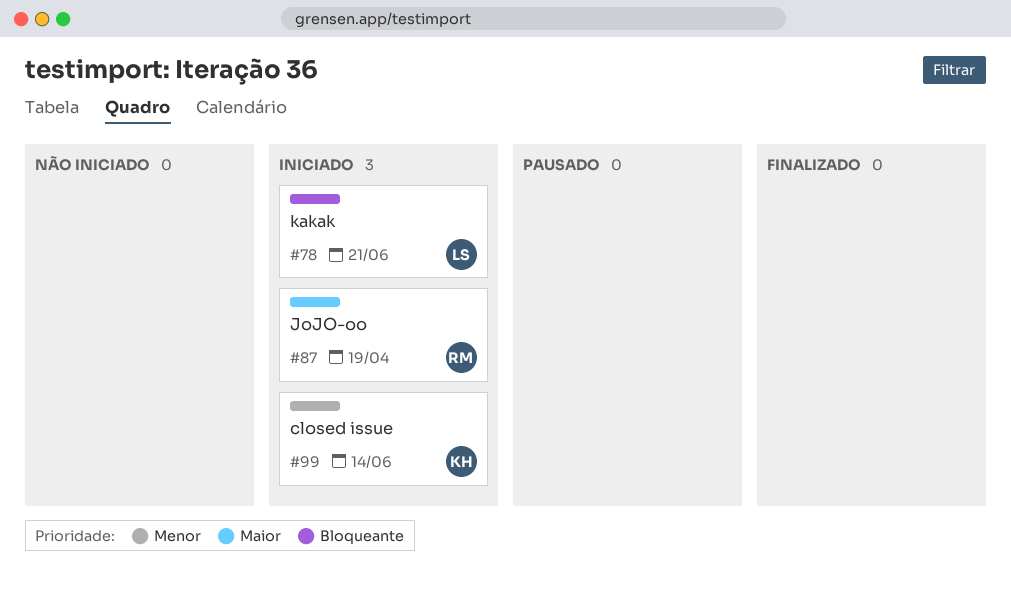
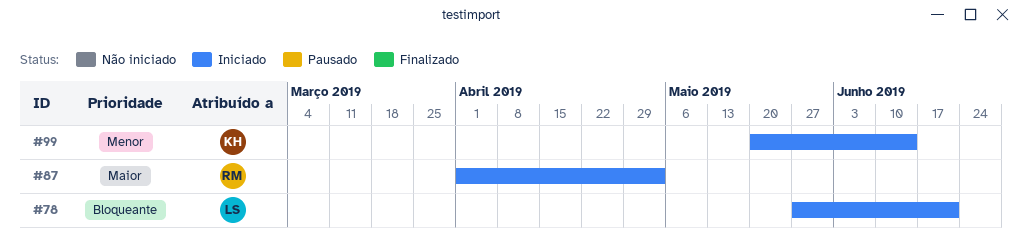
#87, due: Apr 19 -> May 3

